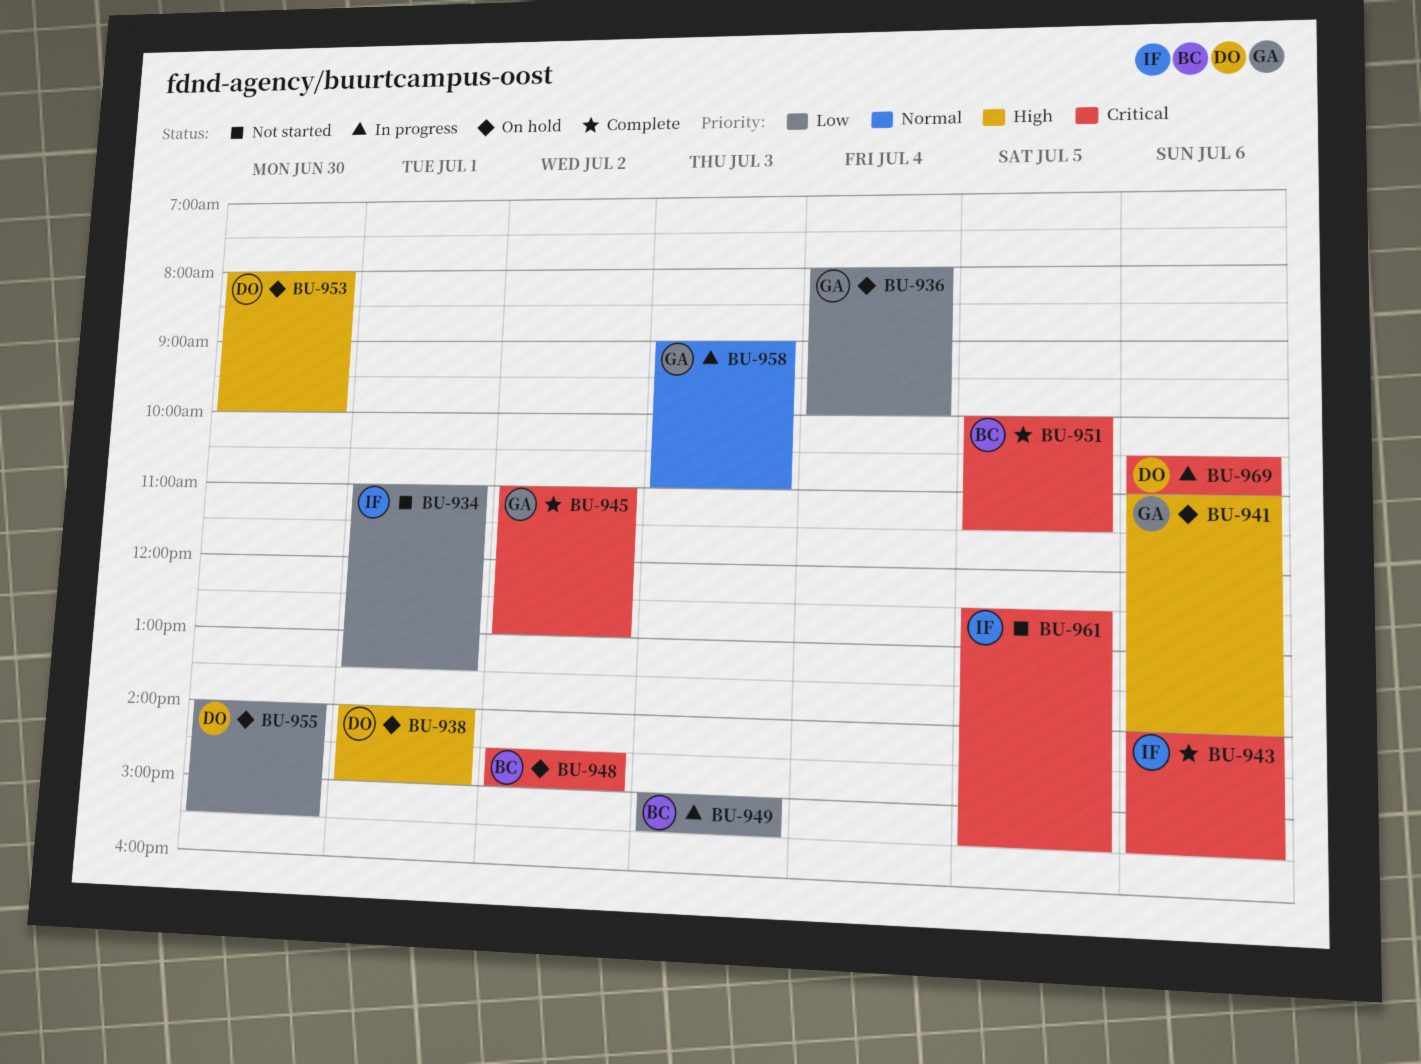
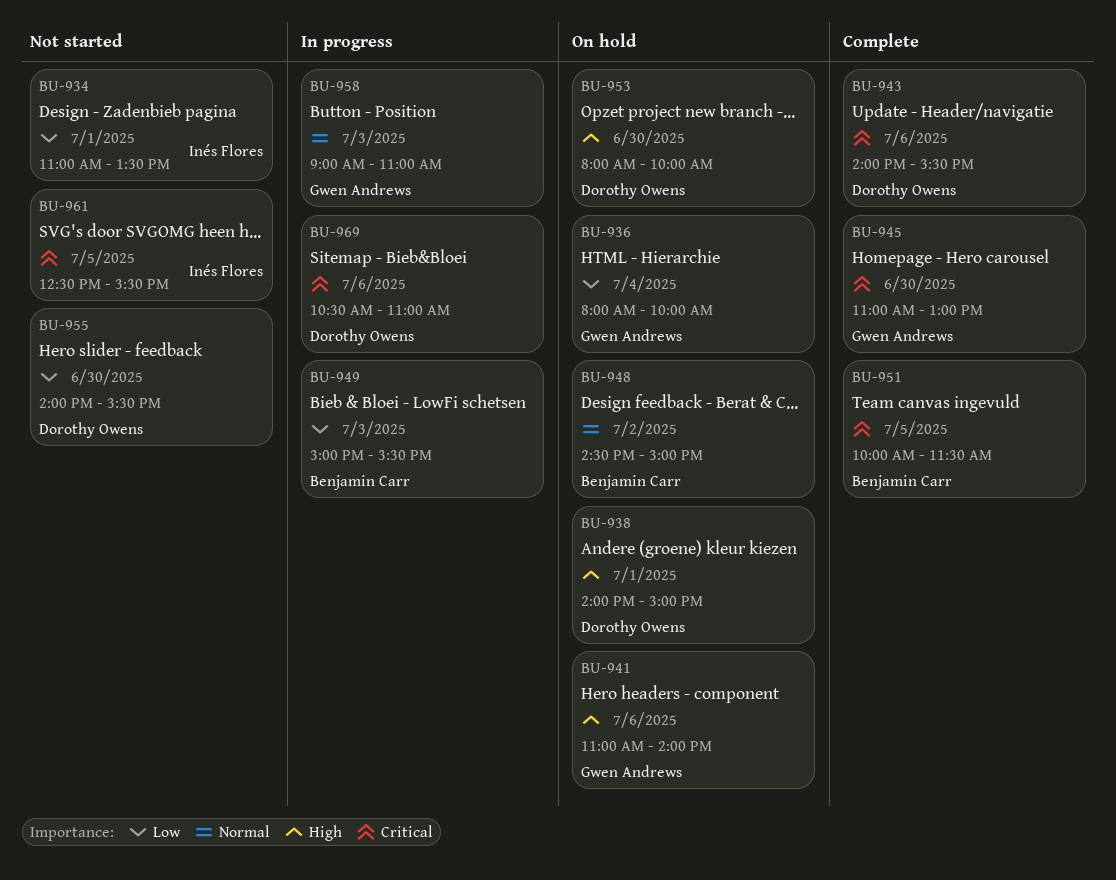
BU-943, owner: Inés Flores -> Dorothy Owens
BU-945, day: Jul 2 -> Jun 30
BU-948, priority: Critical -> Normal
BU-955, status: On hold -> Not started

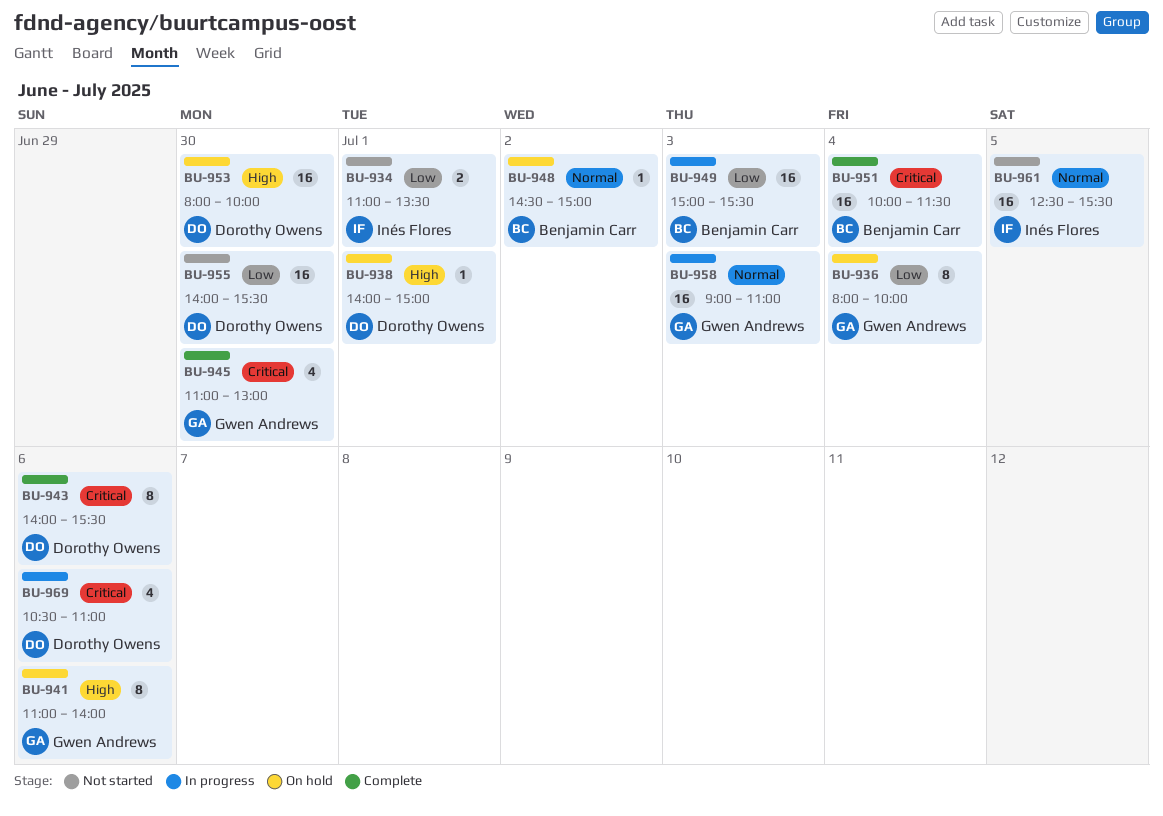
BU-951, day: Jul 5 -> Jul 4
BU-961, priority: Critical -> Normal

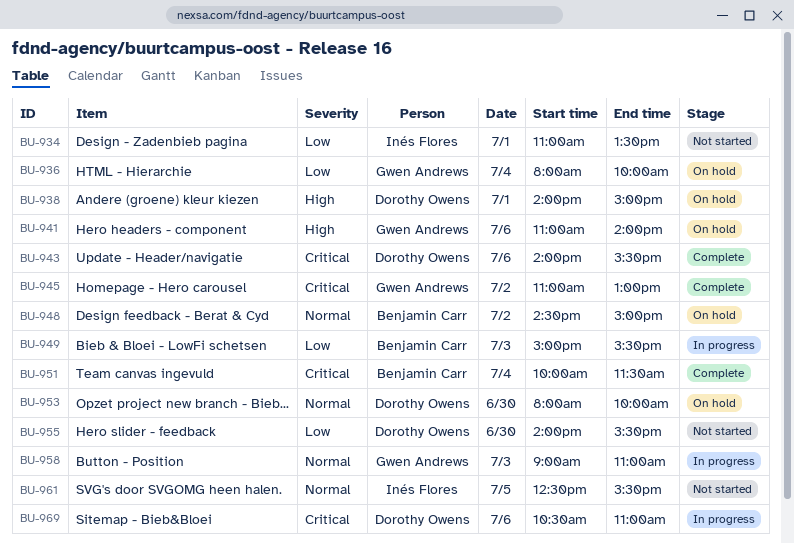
BU-945, day: Jun 30 -> Jul 2
BU-953, priority: High -> Normal

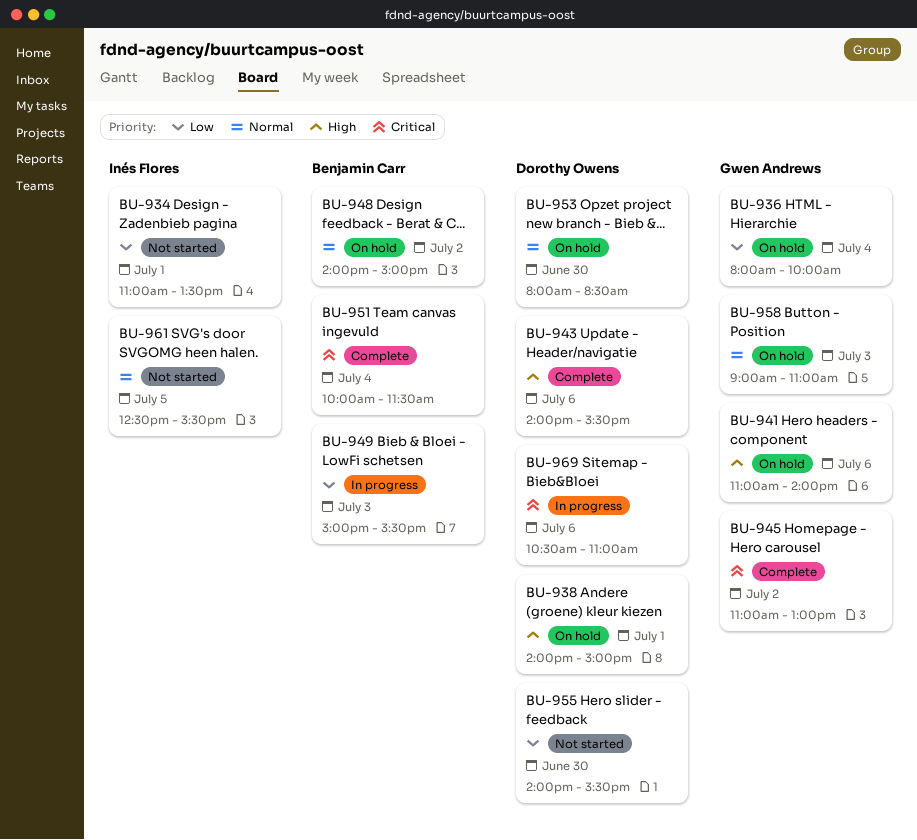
BU-943, priority: Critical -> High
BU-948, begins: 14:30 -> 14:00
BU-953, ends: 10:00 -> 08:30
BU-958, status: In progress -> On hold

